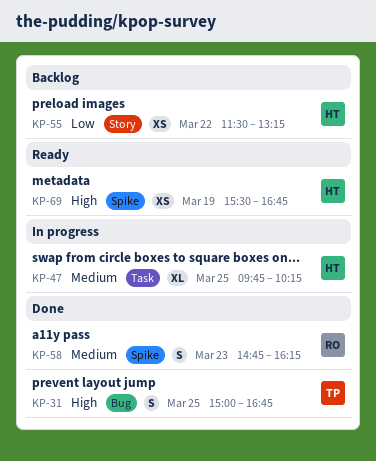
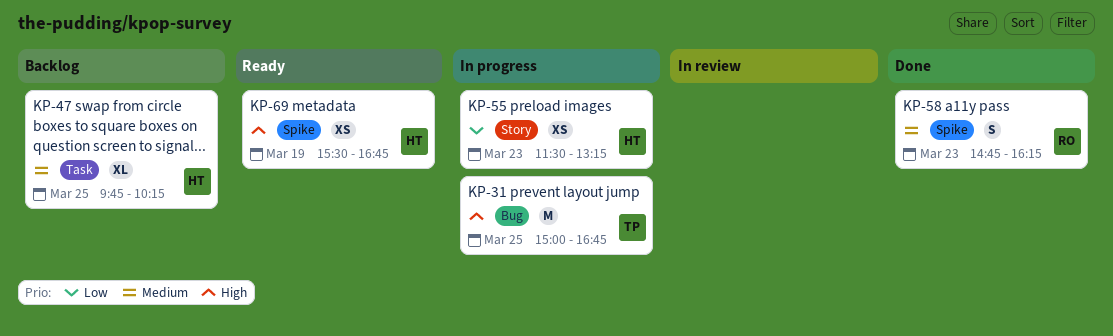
KP-31, status: Done -> In progress
KP-31, estimate: S -> M
KP-47, status: In progress -> Backlog
KP-55, status: Backlog -> In progress
KP-55, day: Mar 22 -> Mar 23

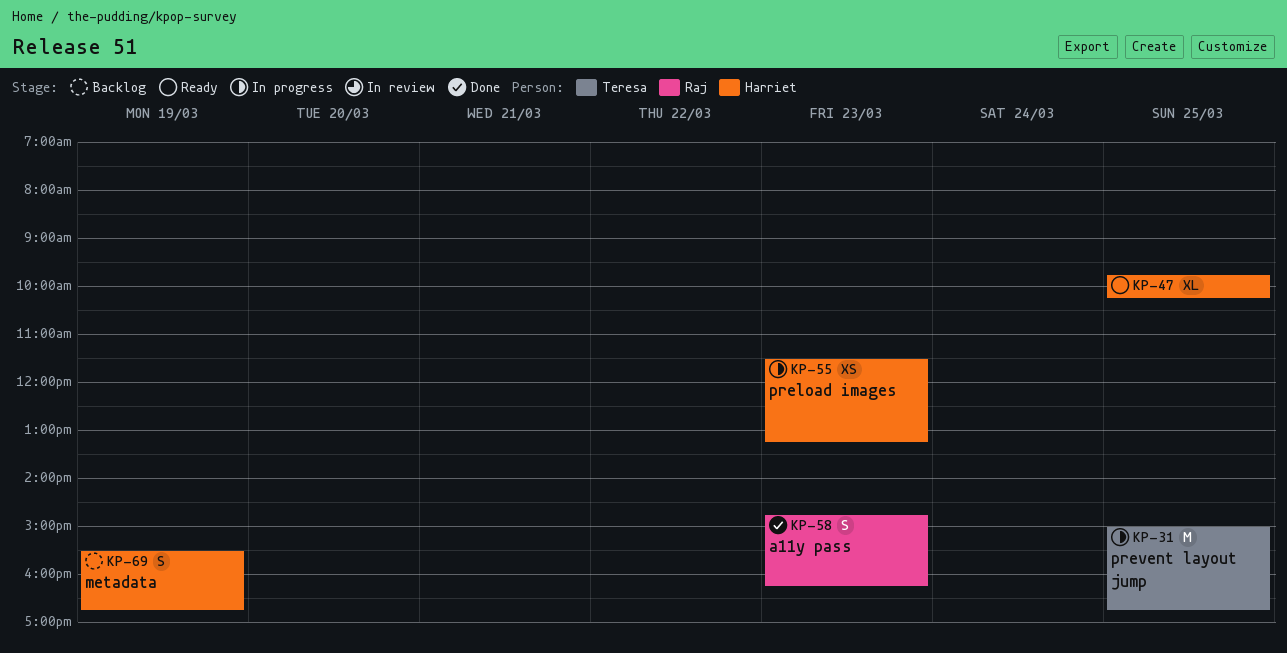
KP-47, status: Backlog -> Ready
KP-69, status: Ready -> Backlog
KP-69, estimate: XS -> S

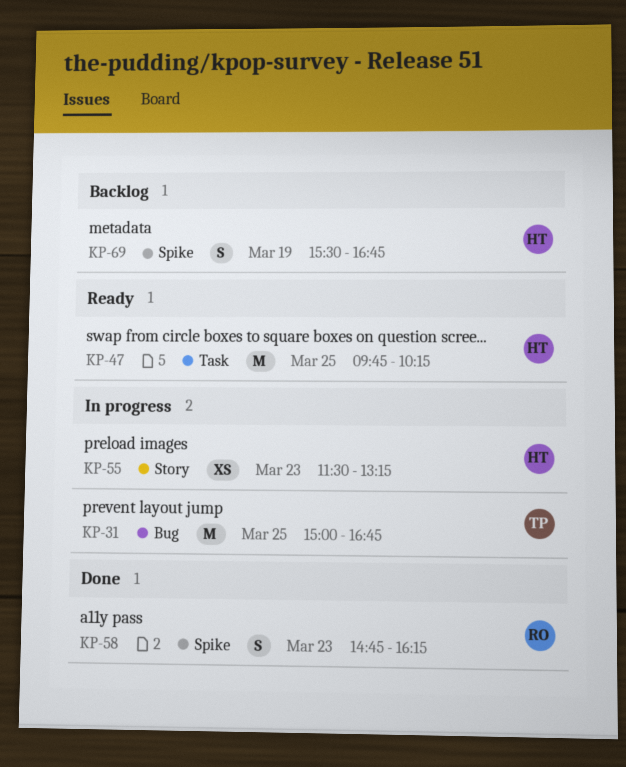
KP-47, estimate: XL -> M

